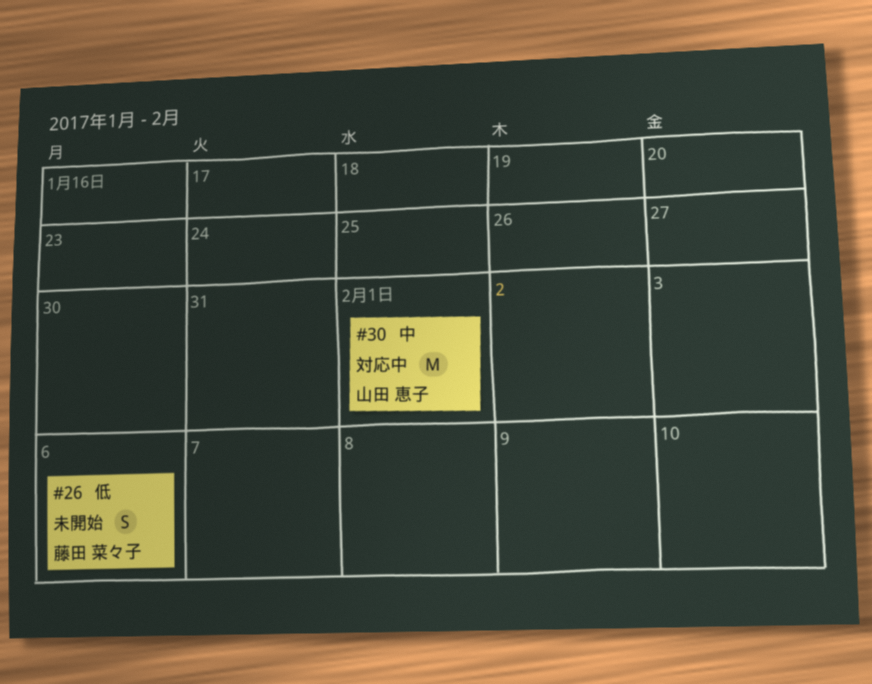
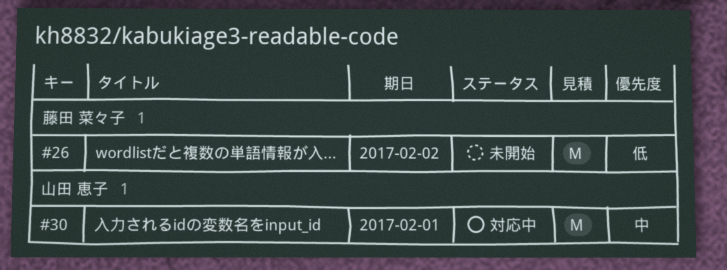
#26, estimate: S -> M
#26, due: Feb 6 -> Feb 2

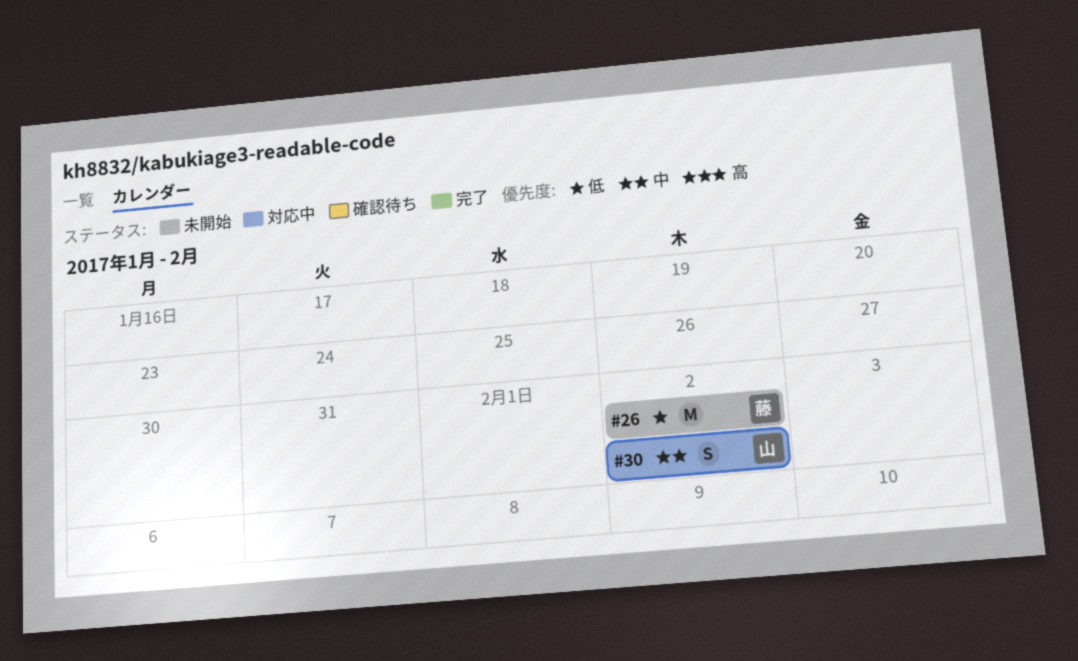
#30, estimate: M -> S
#30, due: Feb 1 -> Feb 2

